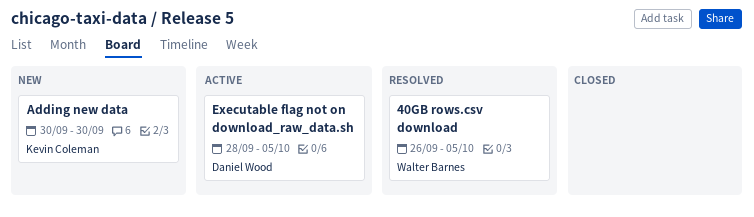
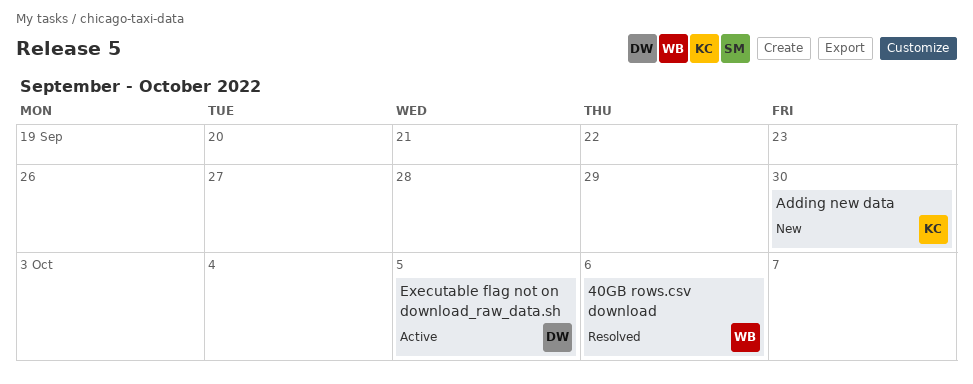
40GB rows.csv download, due: Oct 5 -> Oct 6

